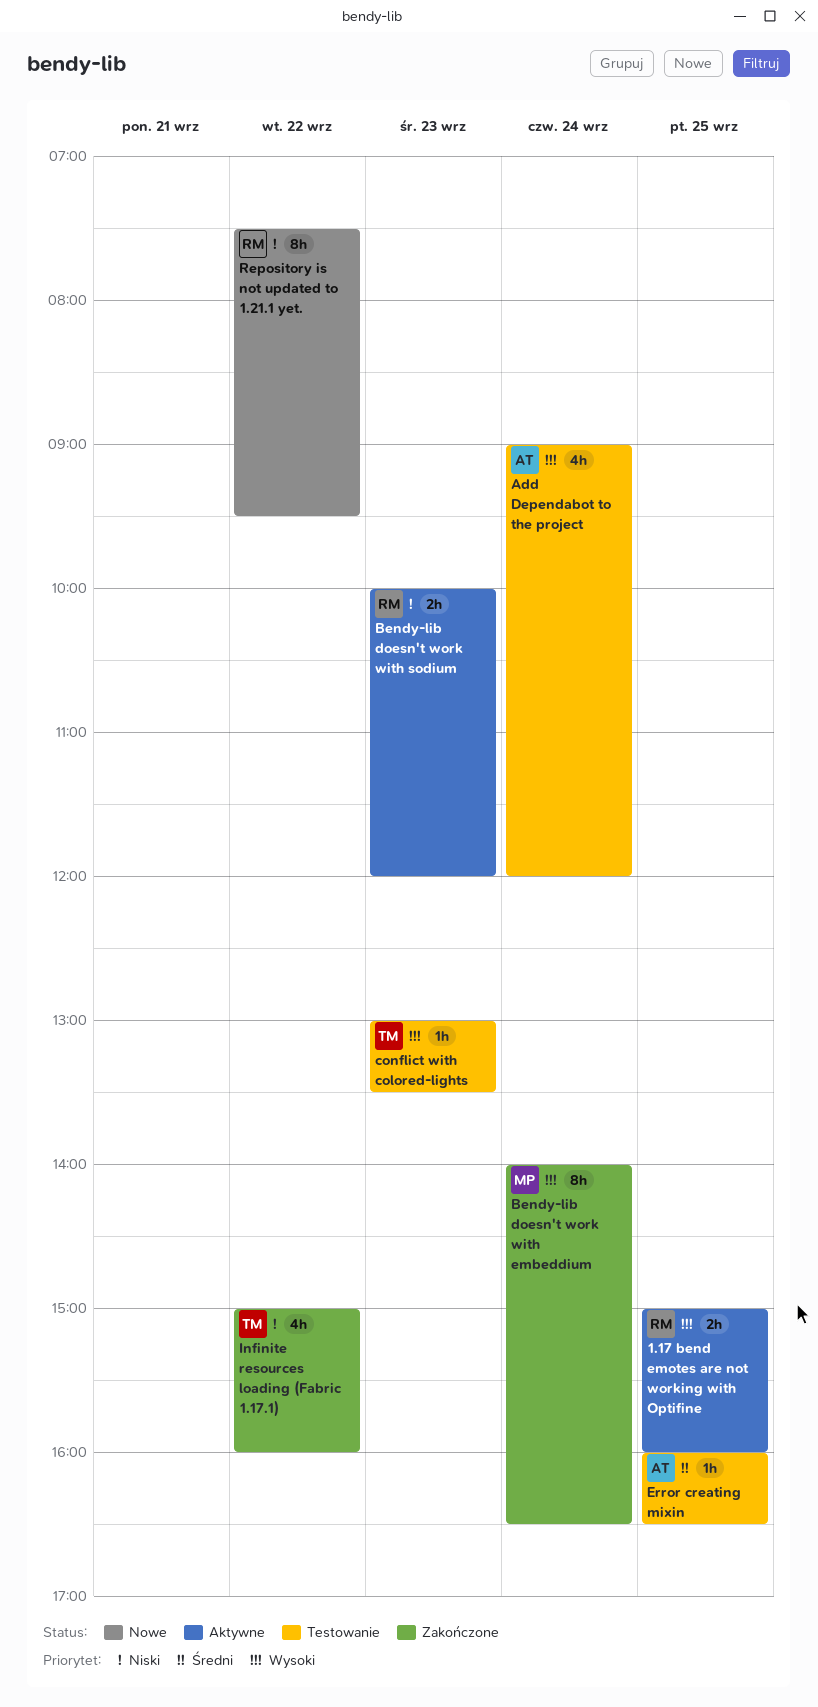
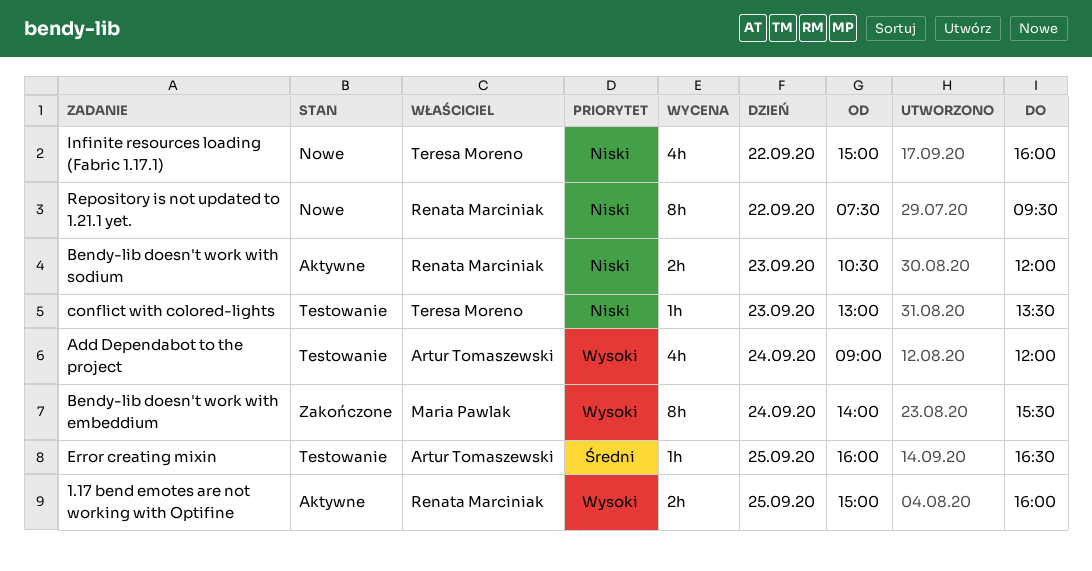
Bendy-lib doesn't work with embeddium, ends: 16:30 -> 15:30
Bendy-lib doesn't work with sodium, begins: 10:00 -> 10:30
conflict with colored-lights, priority: Wysoki -> Niski
Infinite resources loading (Fabric 1.17.1), status: Zakończone -> Nowe

